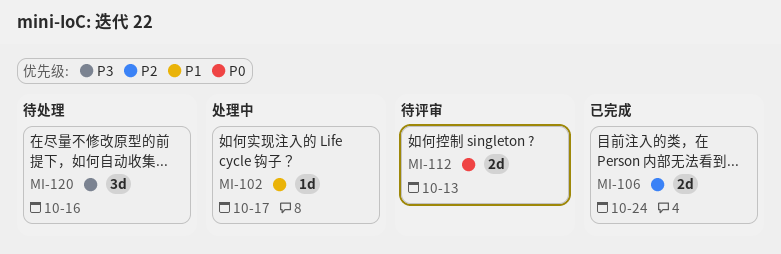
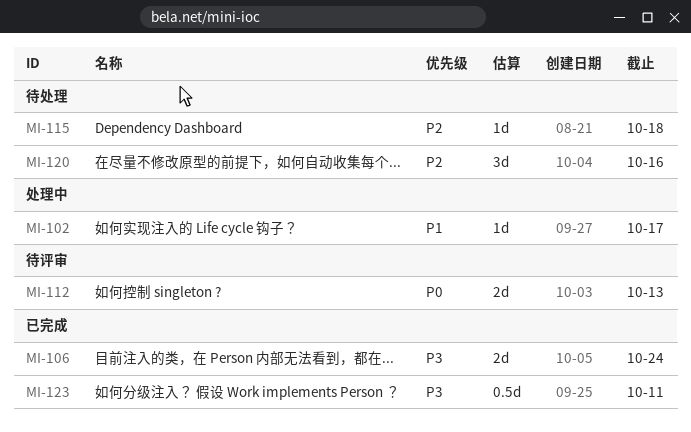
MI-106, priority: P2 -> P3
MI-115: none -> present
MI-120, priority: P3 -> P2
MI-123: none -> present

